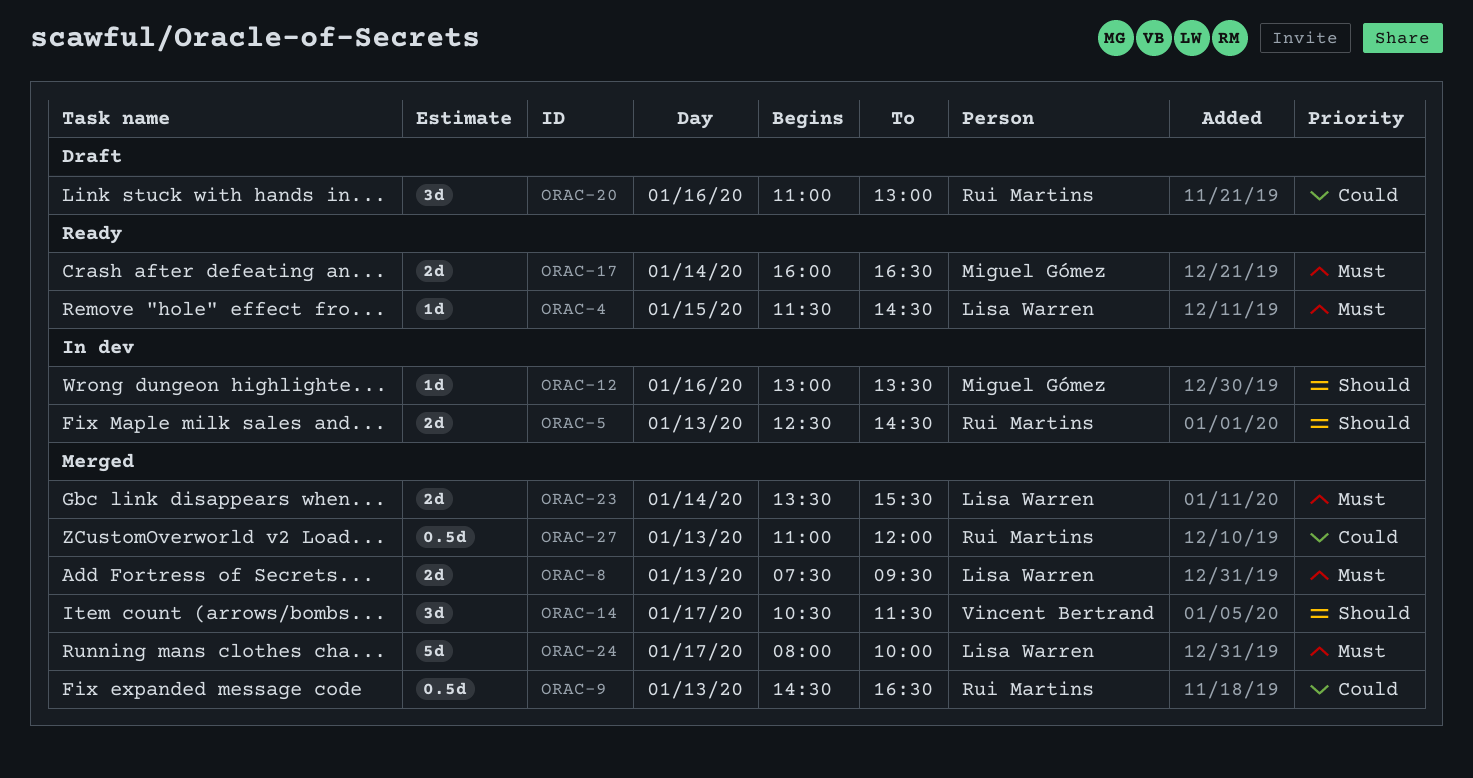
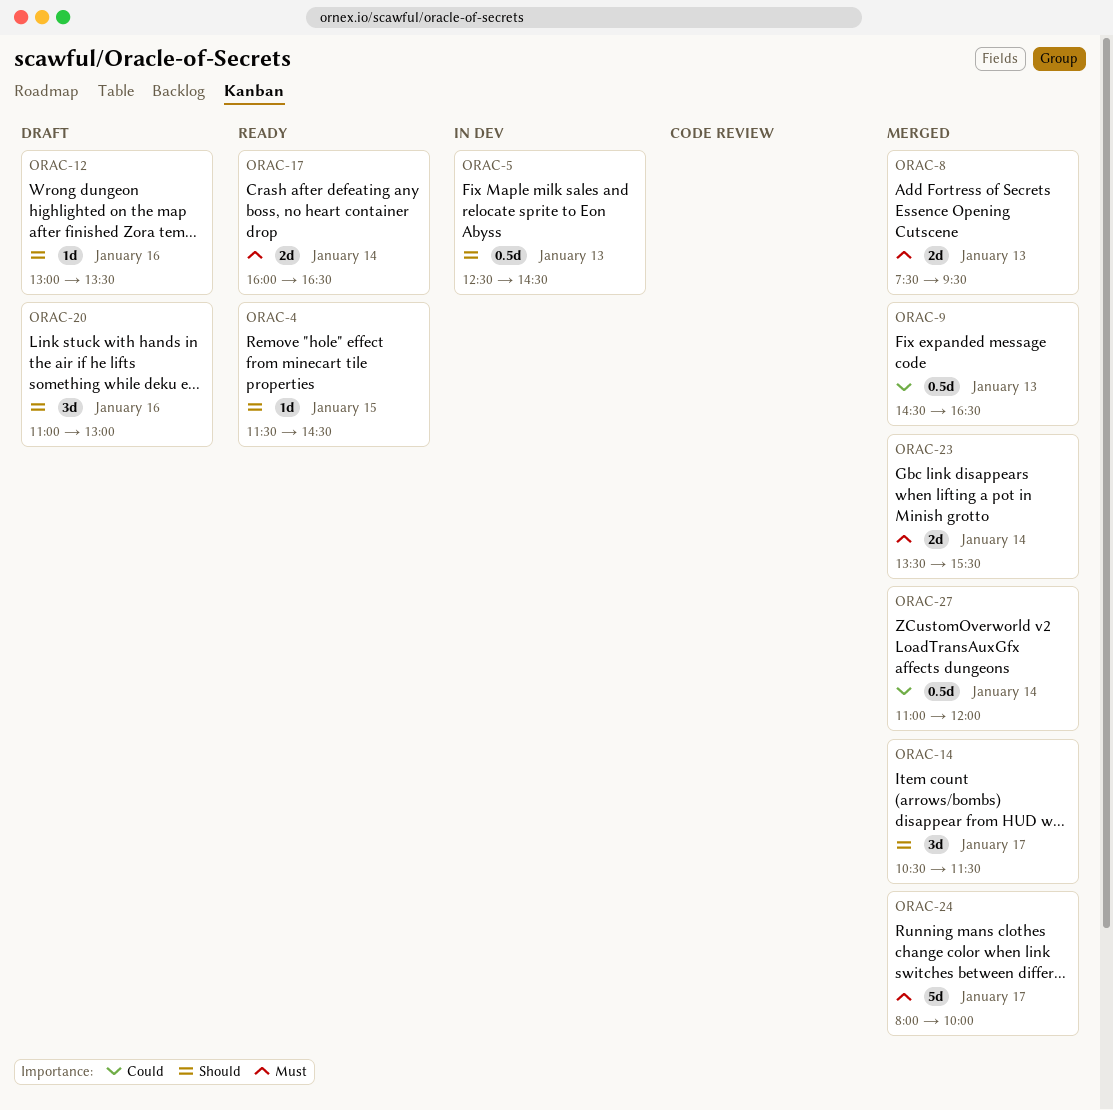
ORAC-4, priority: Must -> Should
ORAC-5, estimate: 2d -> 0.5d
ORAC-12, status: In dev -> Draft
ORAC-20, priority: Could -> Should
ORAC-27, day: Jan 13 -> Jan 14

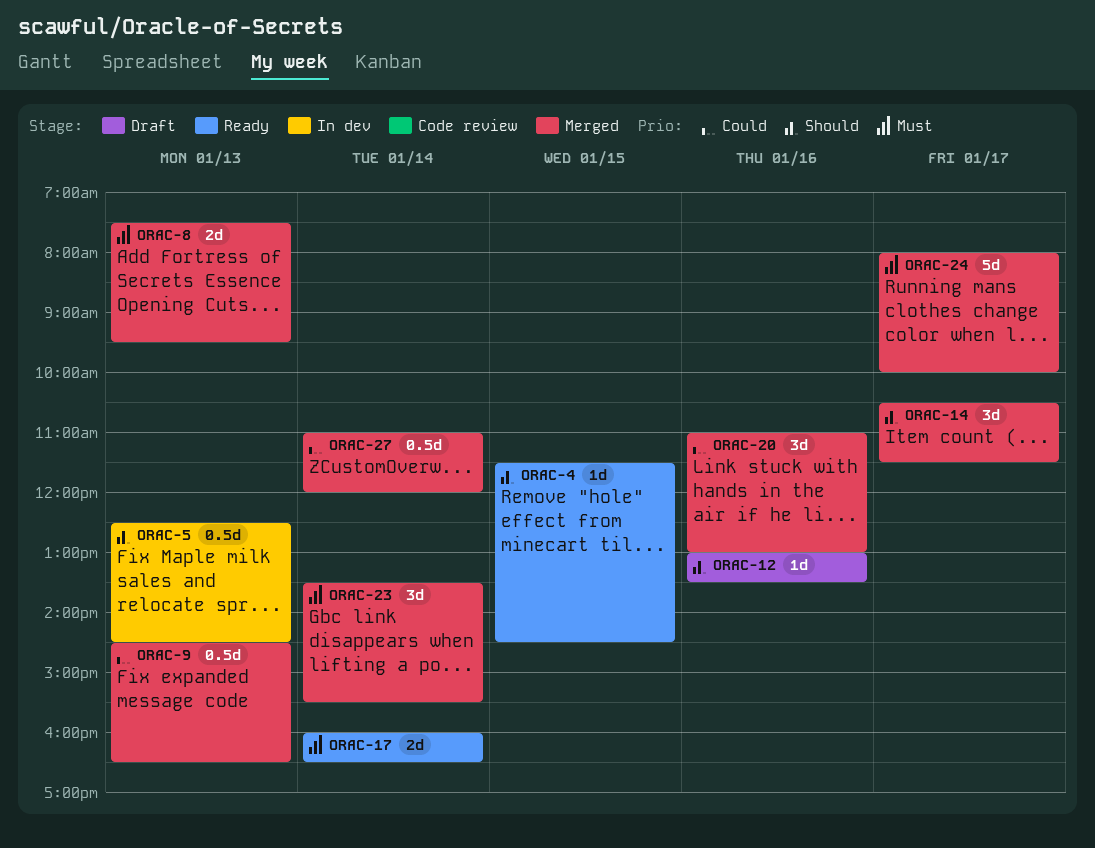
ORAC-20, status: Draft -> Merged
ORAC-20, priority: Should -> Could
ORAC-23, estimate: 2d -> 3d

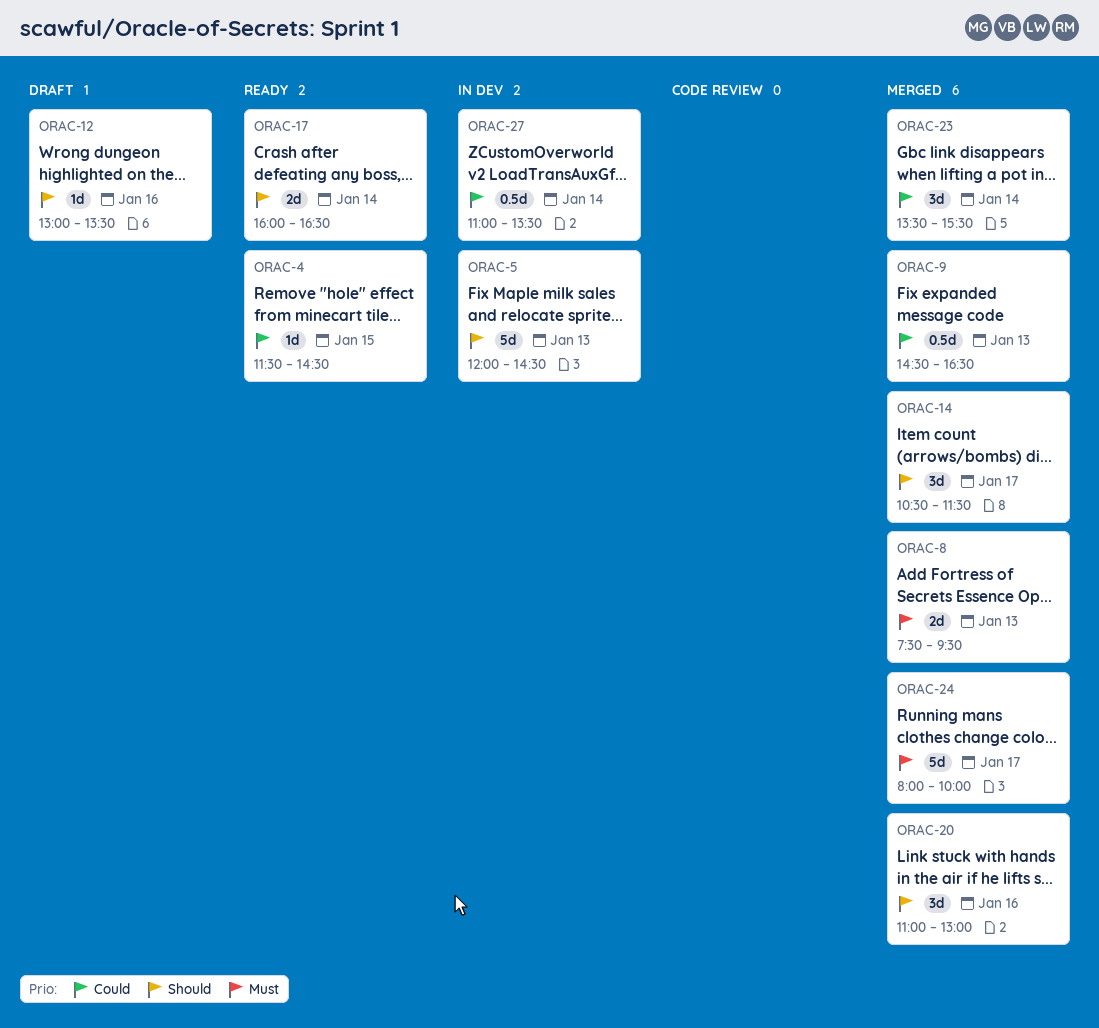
ORAC-4, priority: Should -> Could
ORAC-5, estimate: 0.5d -> 5d
ORAC-5, begins: 12:30 -> 12:00
ORAC-17, priority: Must -> Should
ORAC-20, priority: Could -> Should
ORAC-23, priority: Must -> Could
ORAC-27, status: Merged -> In dev
ORAC-27, ends: 12:00 -> 13:30

